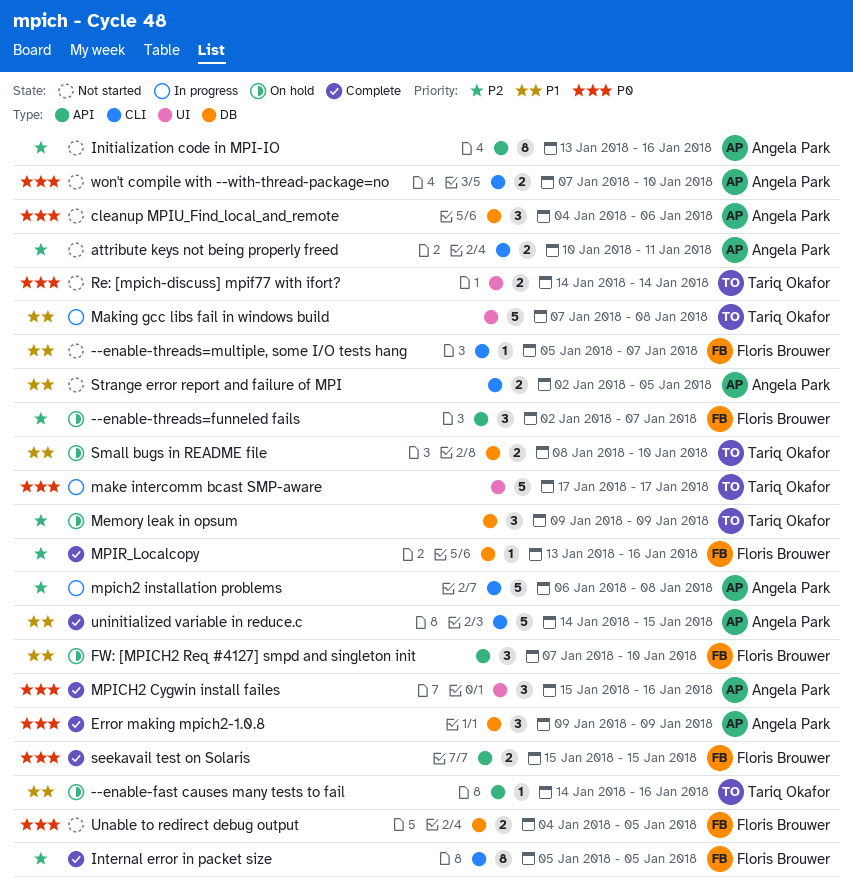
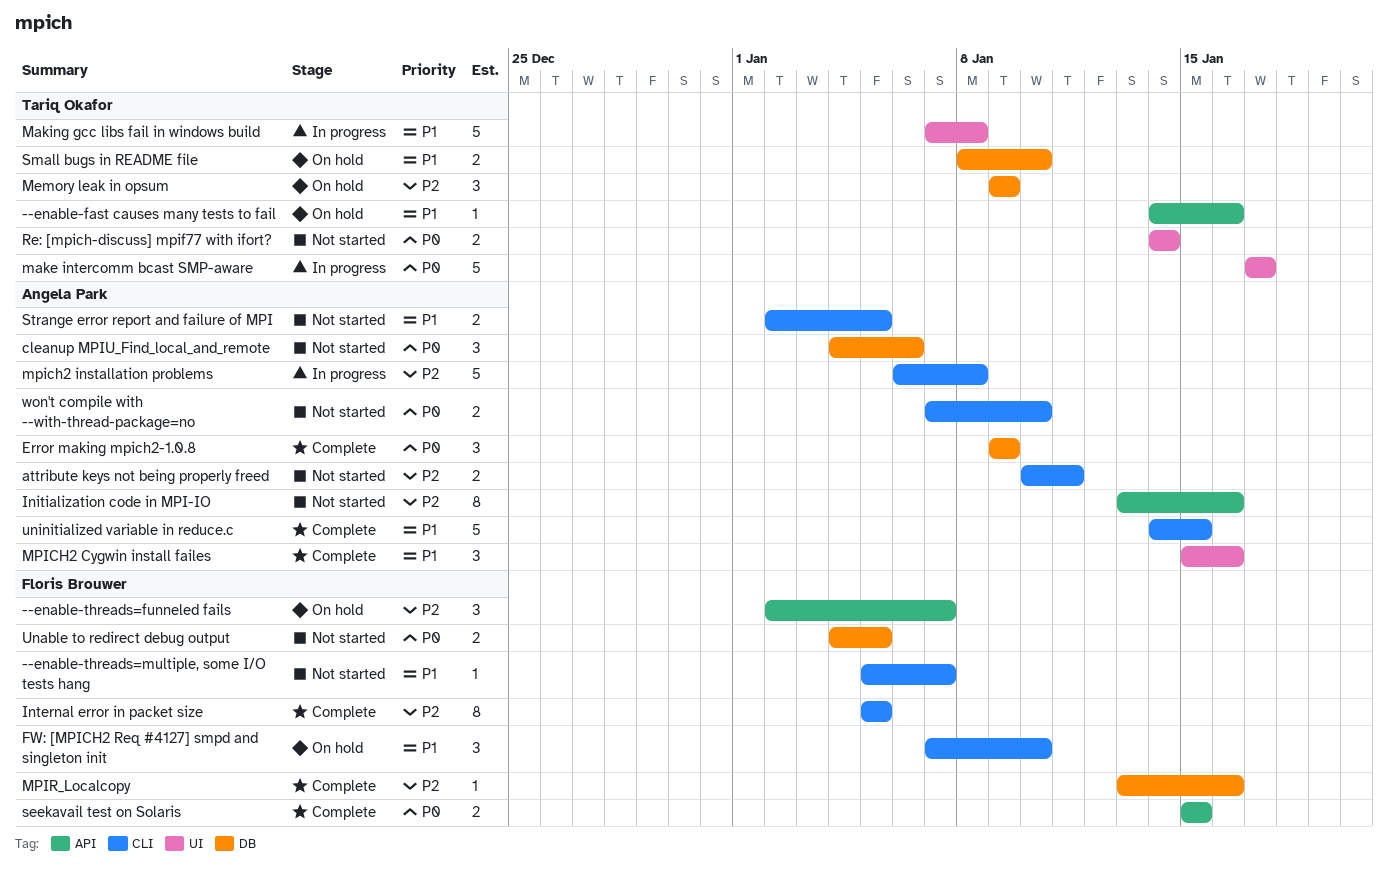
FW: [MPICH2 Req #4127] smpd and singleton init, label: API -> CLI
MPICH2 Cygwin install failes, priority: P0 -> P1

